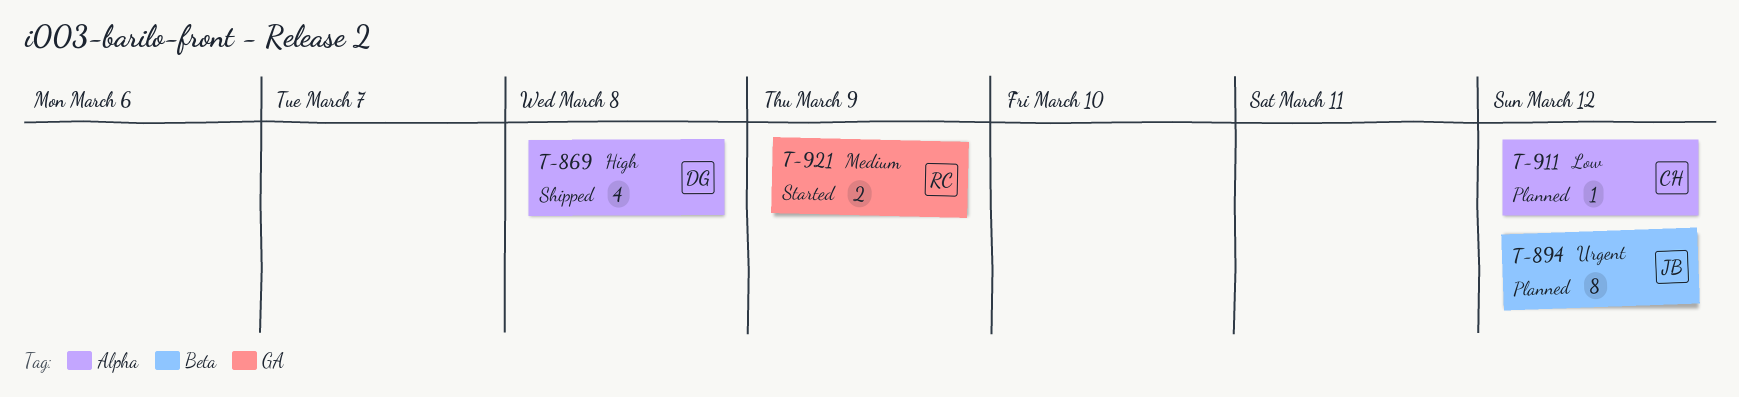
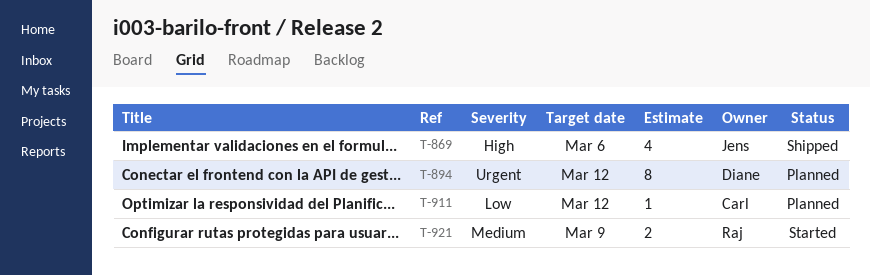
T-869, owner: Diane -> Jens
T-869, due: Mar 8 -> Mar 6
T-894, owner: Jens -> Diane

